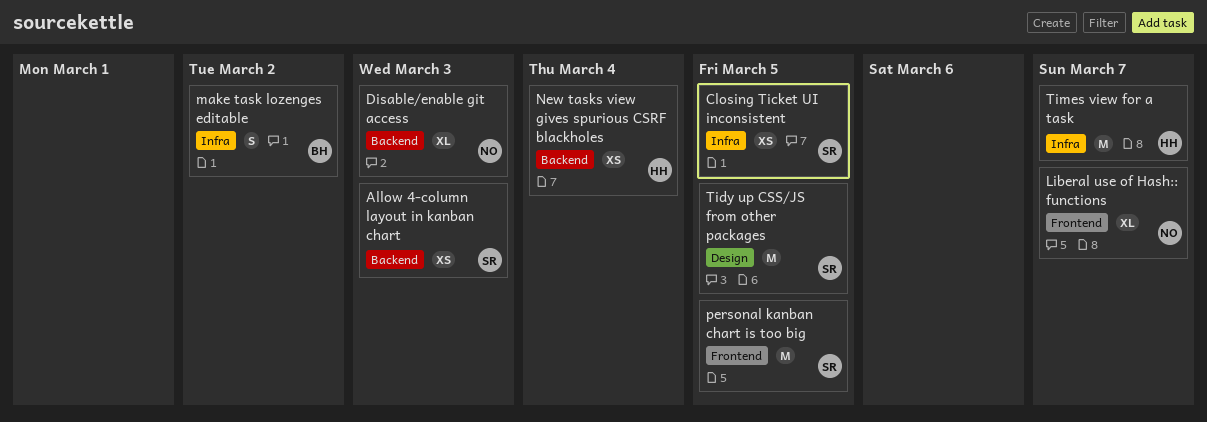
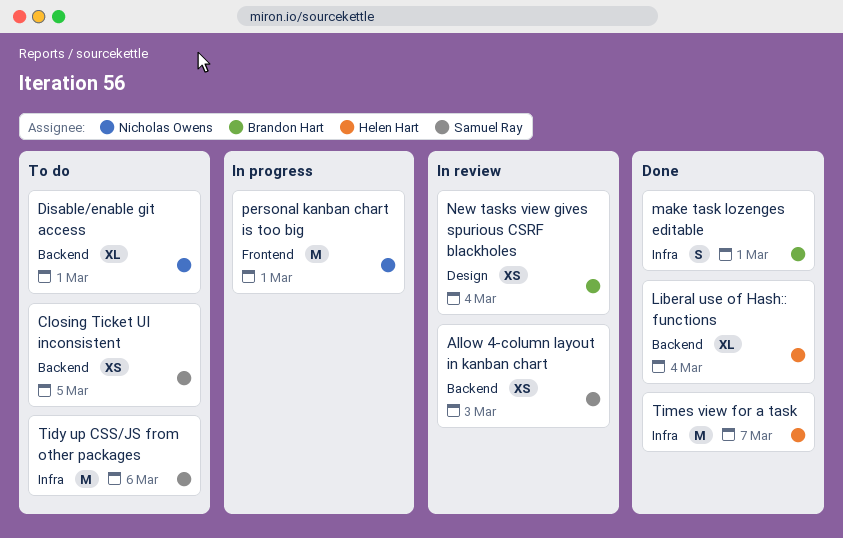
Closing Ticket UI inconsistent, label: Infra -> Backend
Disable/enable git access, due: Mar 3 -> Mar 1
Liberal use of Hash:: functions, owner: Nicholas Owens -> Helen Hart
Liberal use of Hash:: functions, label: Frontend -> Backend
Liberal use of Hash:: functions, due: Mar 7 -> Mar 4
make task lozenges editable, due: Mar 2 -> Mar 1
New tasks view gives spurious CSRF blackholes, owner: Helen Hart -> Brandon Hart
New tasks view gives spurious CSRF blackholes, label: Backend -> Design
personal kanban chart is too big, owner: Samuel Ray -> Nicholas Owens
personal kanban chart is too big, due: Mar 5 -> Mar 1
Tidy up CSS/JS from other packages, label: Design -> Infra
Tidy up CSS/JS from other packages, due: Mar 5 -> Mar 6

